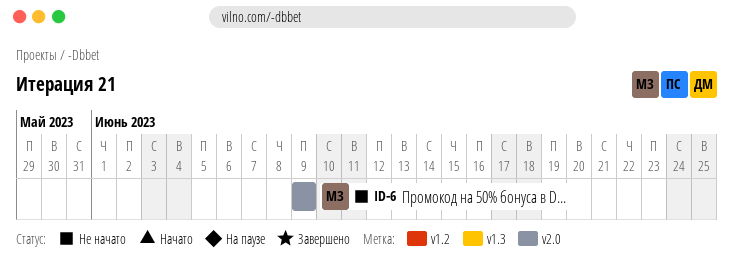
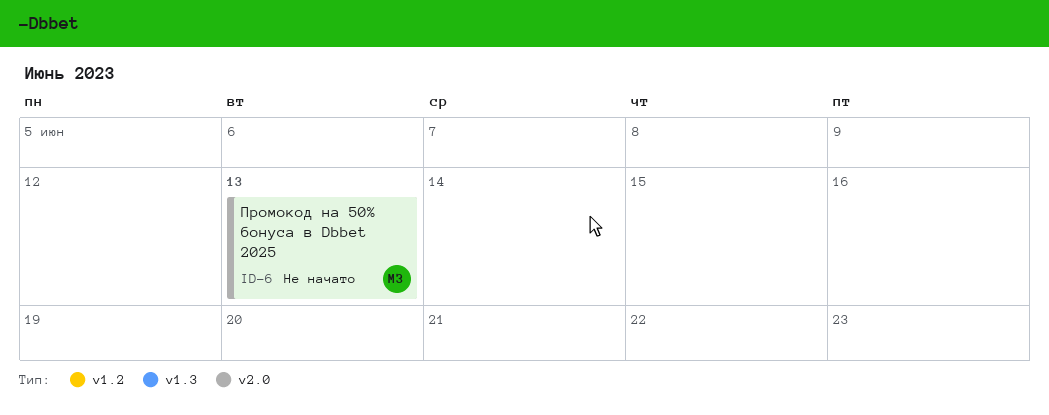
ID-6, due: Jun 9 -> Jun 13

